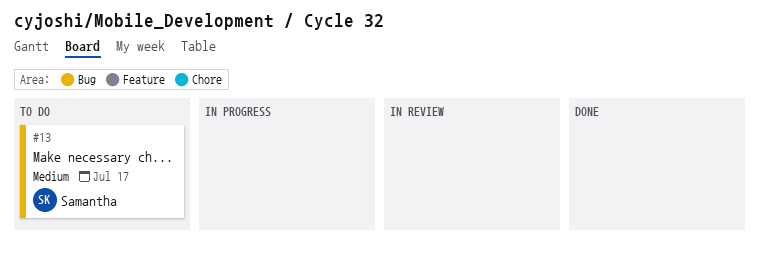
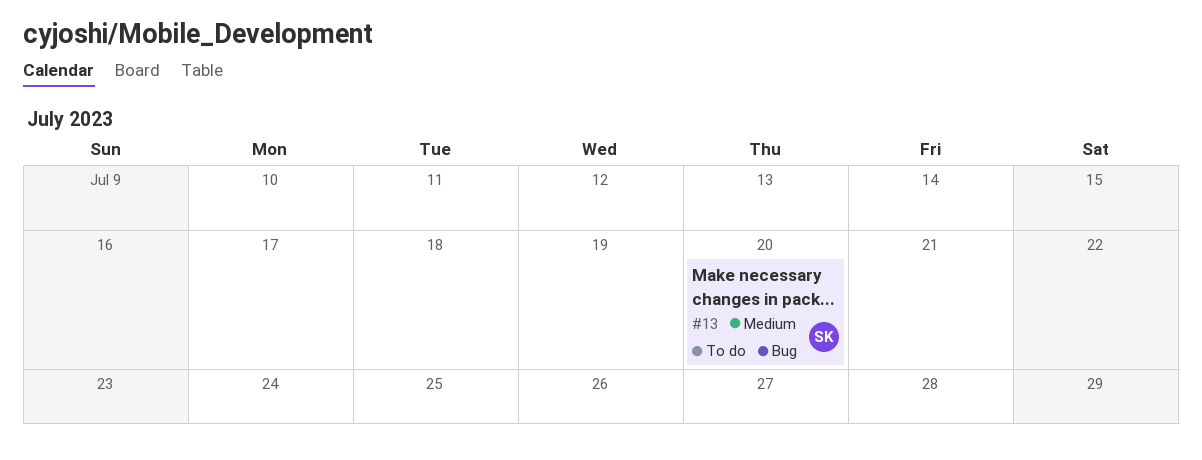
#13, due: Jul 17 -> Jul 20

